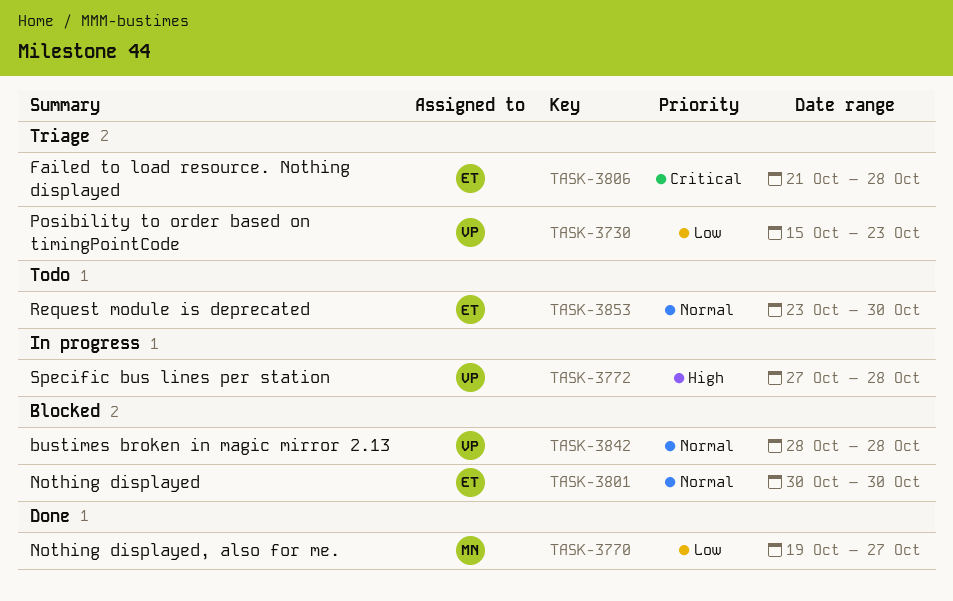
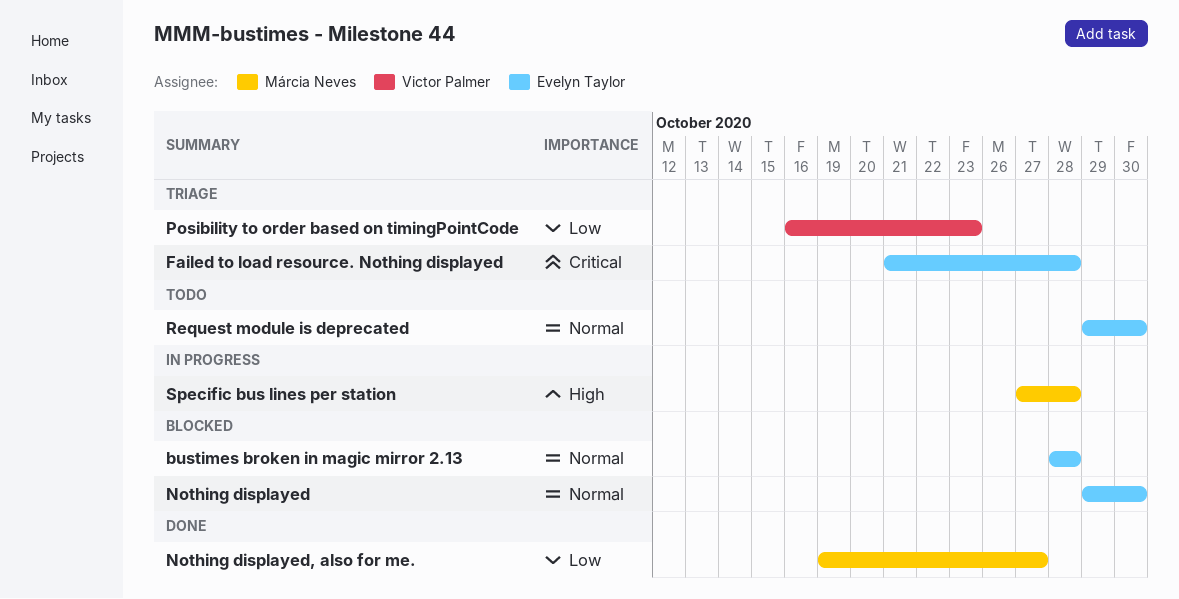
bustimes broken in magic mirror 2.13, owner: Victor Palmer -> Evelyn Taylor
Nothing displayed, start: Oct 30 -> Oct 29
Posibility to order based on timingPointCode, start: Oct 15 -> Oct 16
Request module is deprecated, start: Oct 23 -> Oct 29
Specific bus lines per station, owner: Victor Palmer -> Márcia Neves

